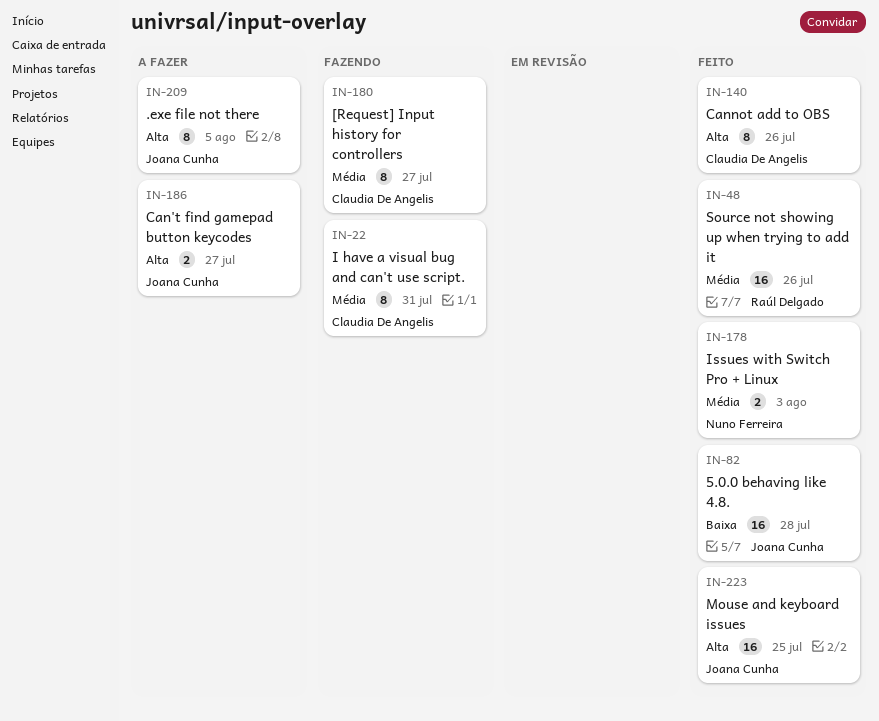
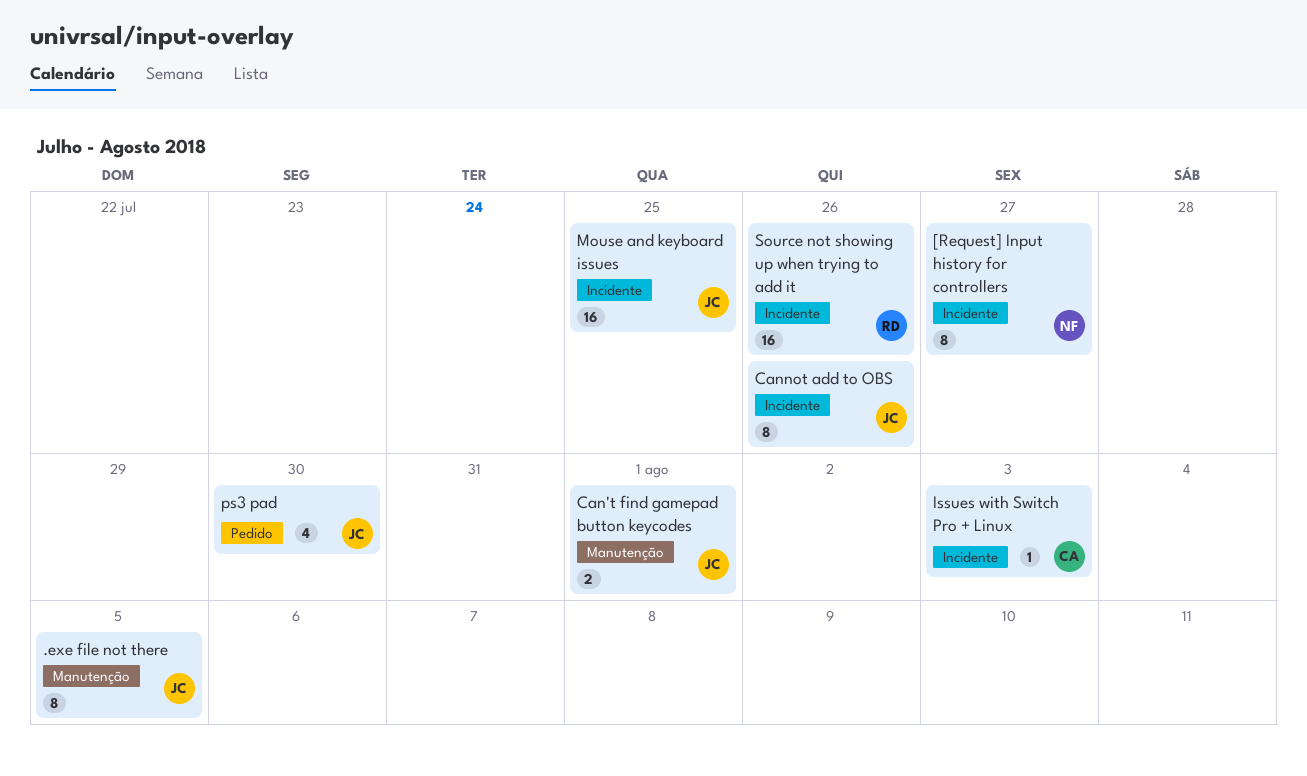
5.0.0 behaving like 4.8.: present -> none
[Request] Input history for controllers, owner: Claudia De Angelis -> Nuno Ferreira
Can't find gamepad button keycodes, due: Jul 27 -> Aug 1
Cannot add to OBS, owner: Claudia De Angelis -> Joana Cunha
I have a visual bug and can't use script.: present -> none
Issues with Switch Pro + Linux, owner: Nuno Ferreira -> Claudia De Angelis
Issues with Switch Pro + Linux, estimate: 2 -> 1
ps3 pad: none -> present

